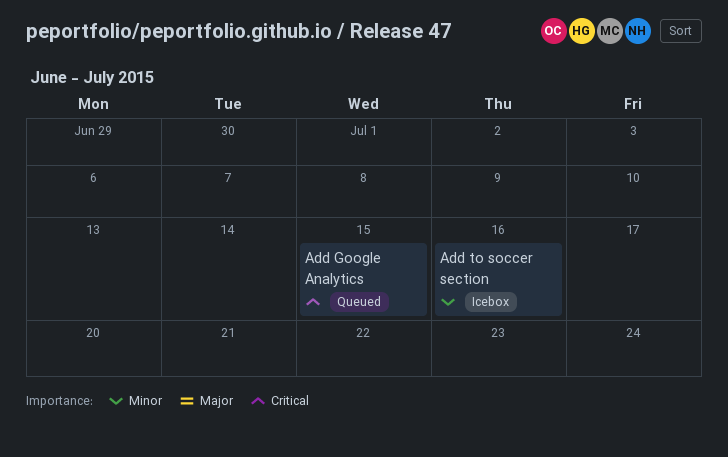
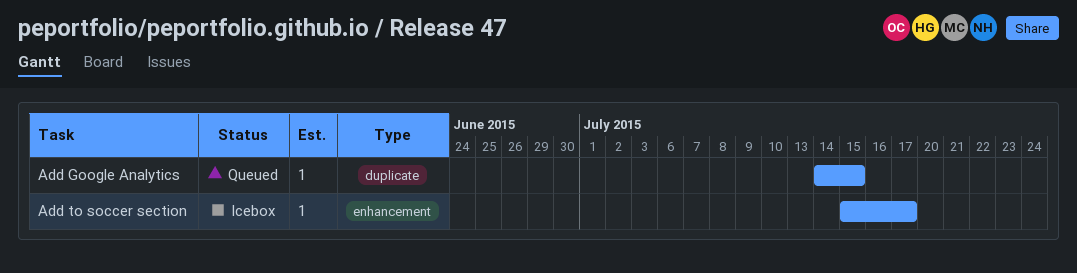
Add to soccer section, due: Jul 16 -> Jul 17

